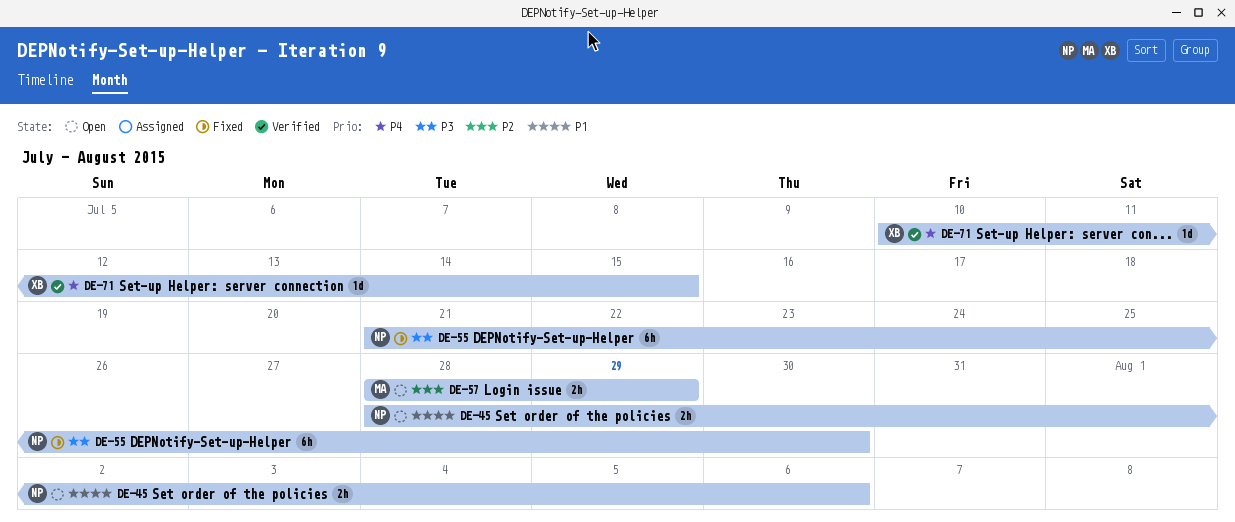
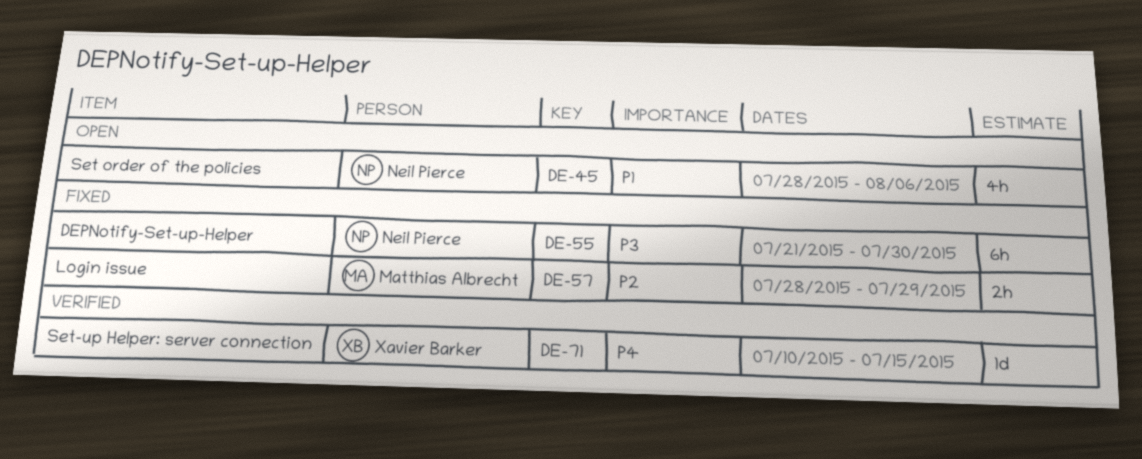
DE-45, estimate: 2h -> 4h
DE-57, status: Open -> Fixed

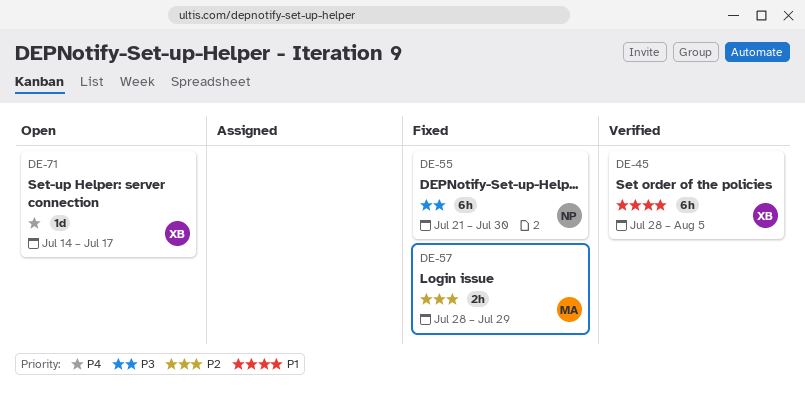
DE-45, status: Open -> Verified
DE-45, owner: Neil Pierce -> Xavier Barker
DE-45, estimate: 4h -> 6h
DE-45, due: Aug 6 -> Aug 5
DE-71, status: Verified -> Open
DE-71, start: Jul 10 -> Jul 14
DE-71, due: Jul 15 -> Jul 17

